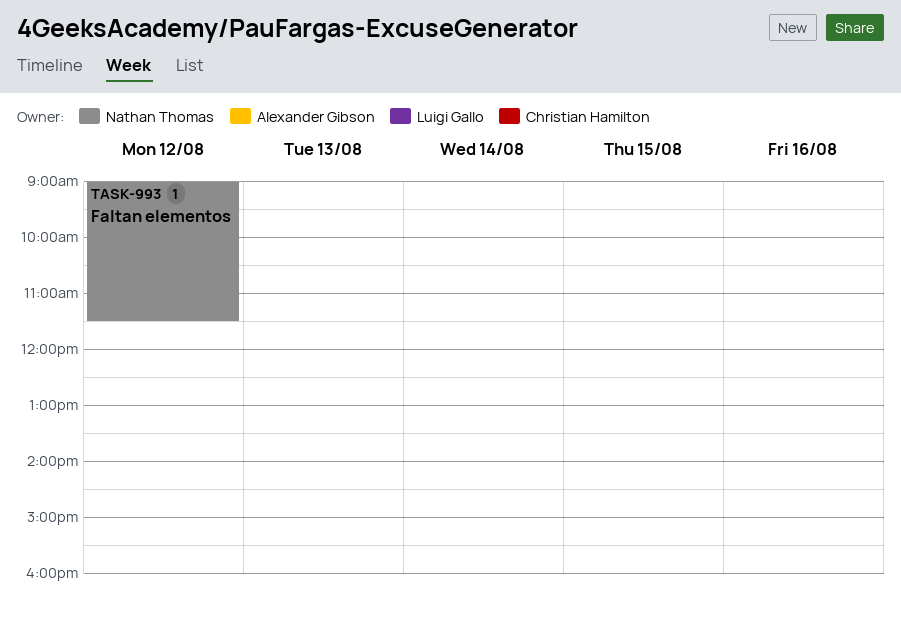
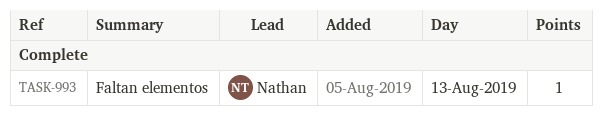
TASK-993, day: Aug 12 -> Aug 13

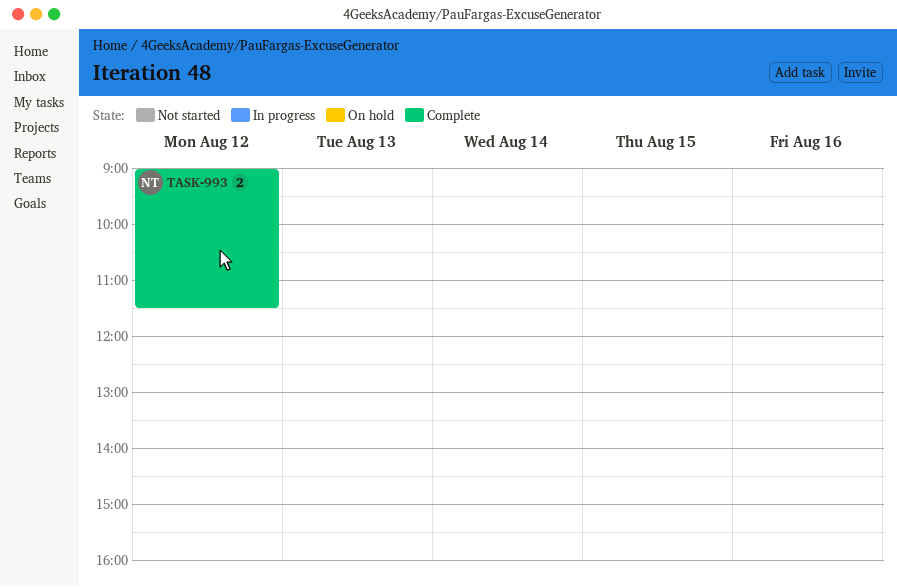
TASK-993, estimate: 1 -> 2
TASK-993, day: Aug 13 -> Aug 12

